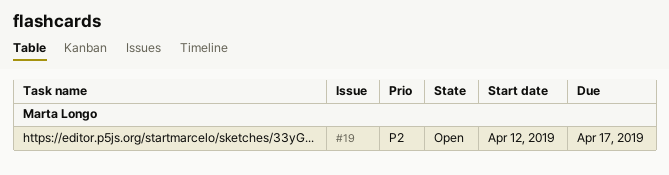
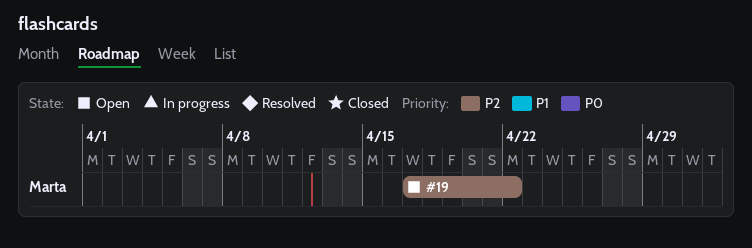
#19, start: Apr 12 -> Apr 17
#19, due: Apr 17 -> Apr 22

